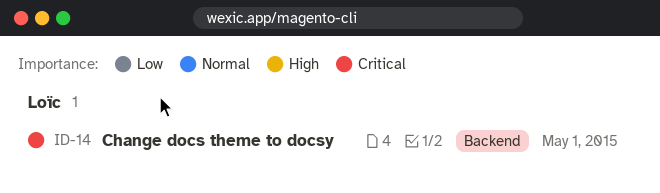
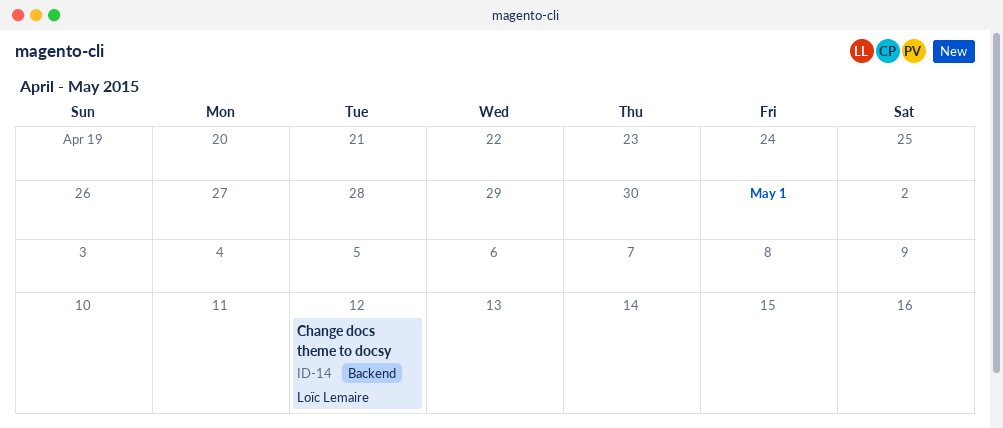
ID-14, due: May 1 -> May 12

